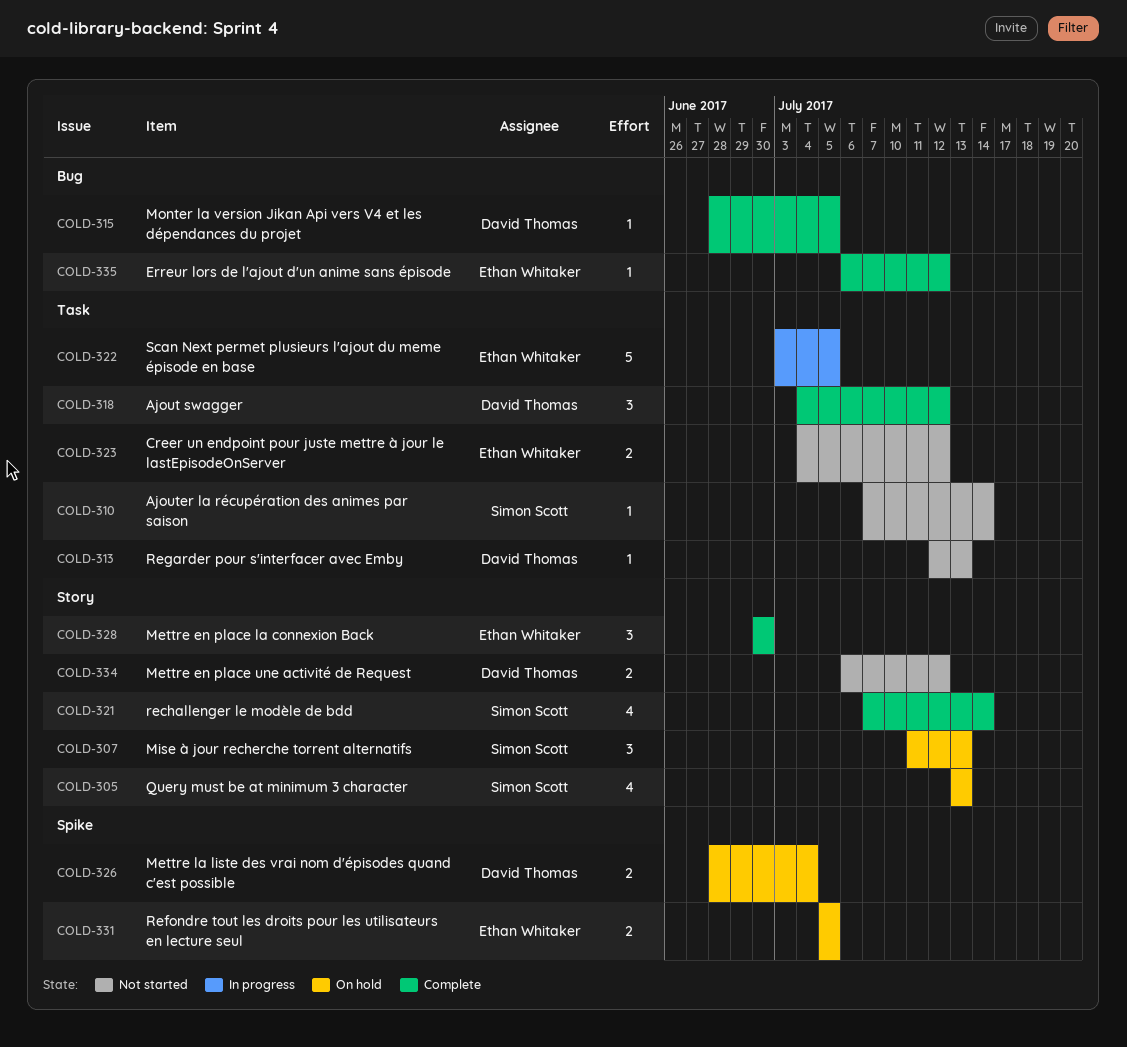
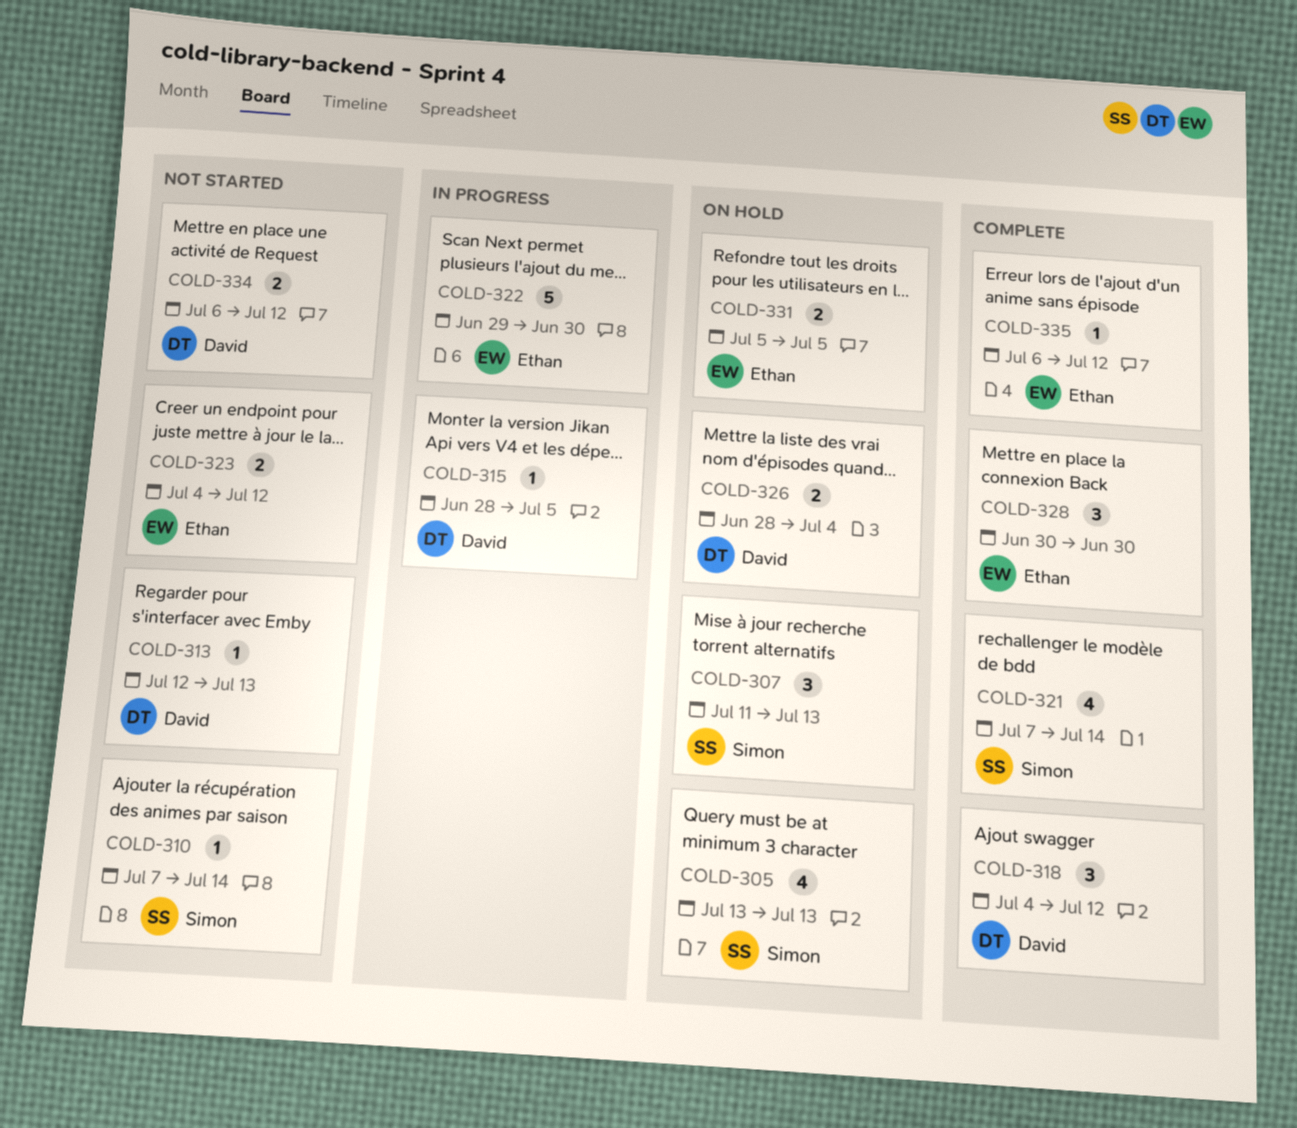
COLD-315, status: Complete -> In progress
COLD-322, start: Jul 3 -> Jun 29
COLD-322, due: Jul 5 -> Jun 30

